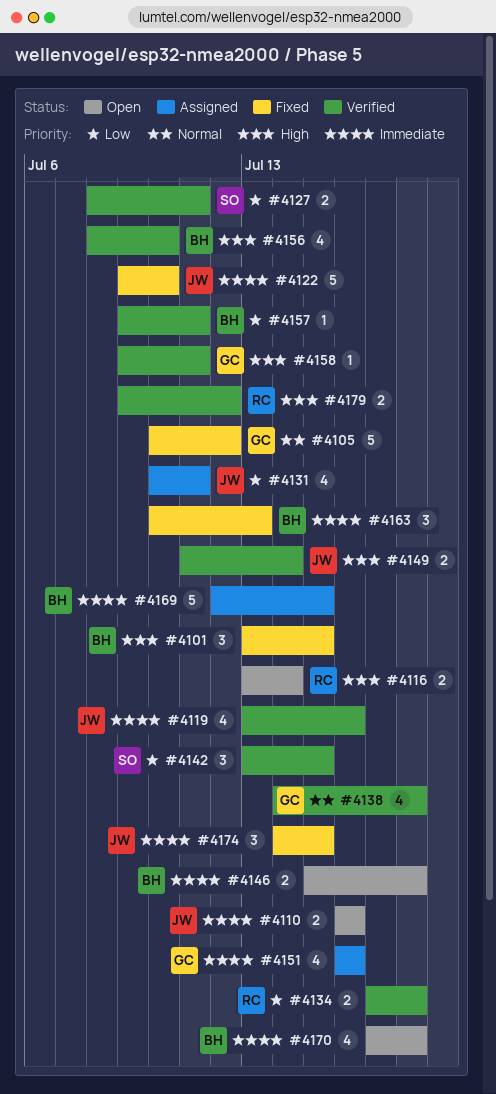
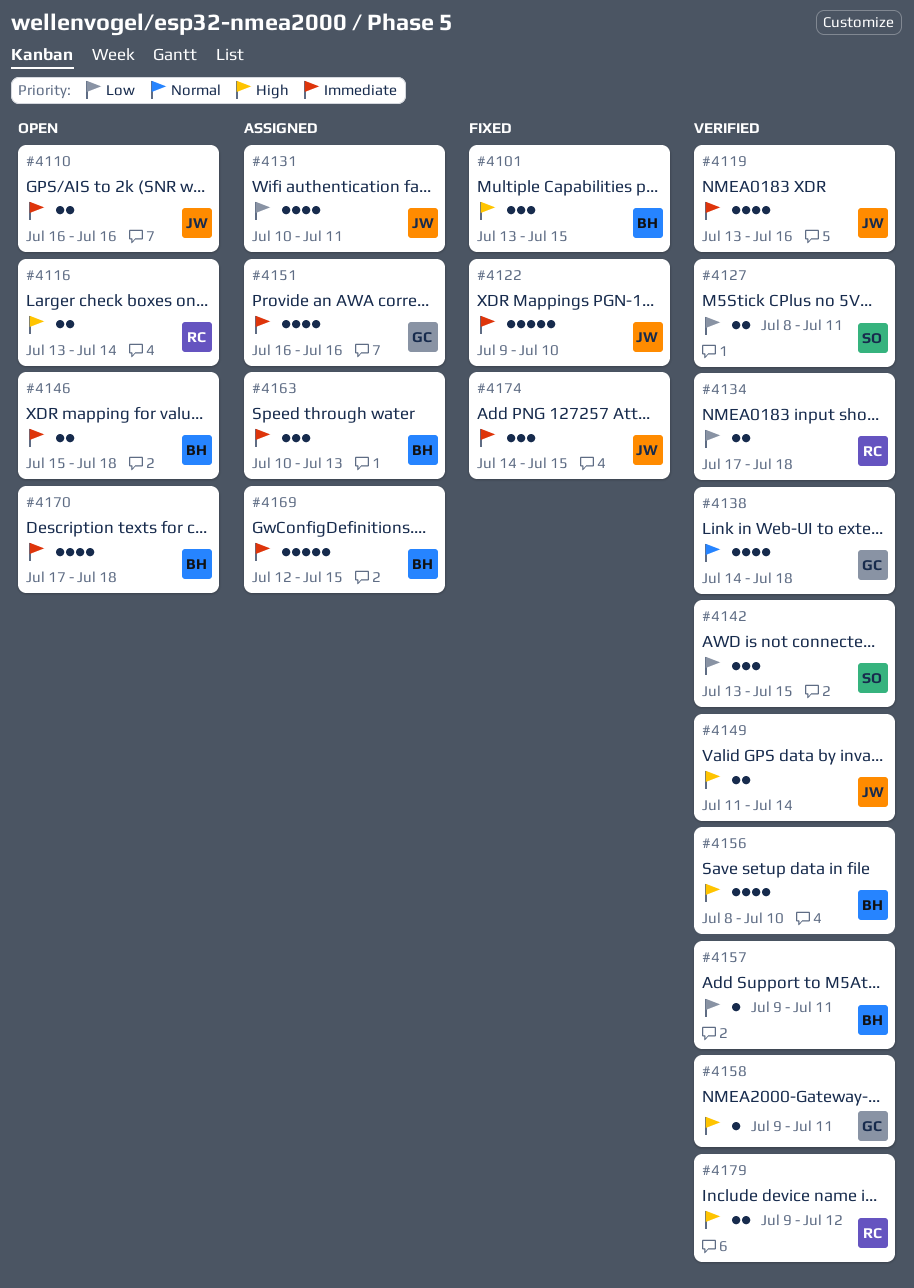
#4105: present -> none
#4163, status: Fixed -> Assigned

